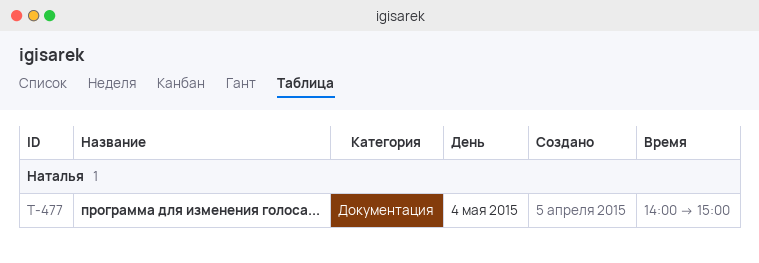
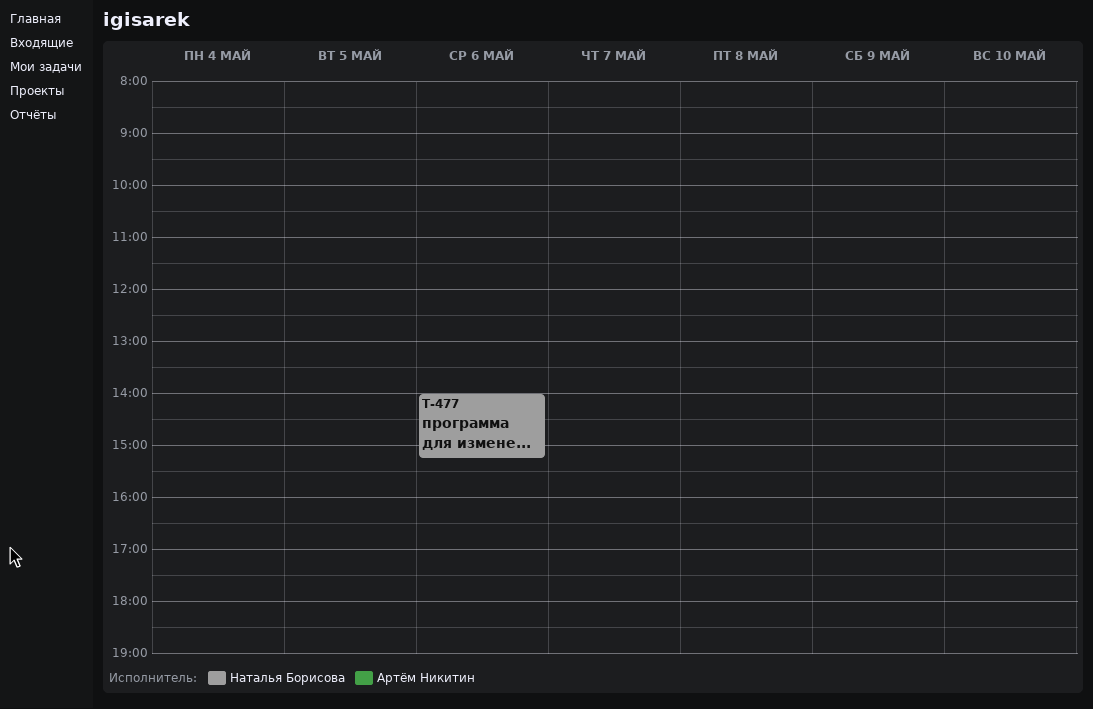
T-477, day: May 4 -> May 6
T-477, ends: 15:00 -> 15:15

